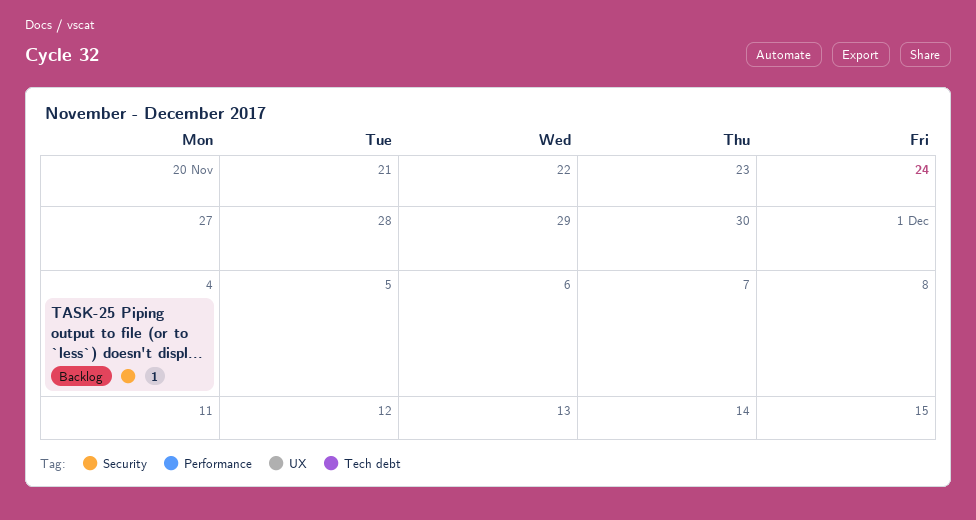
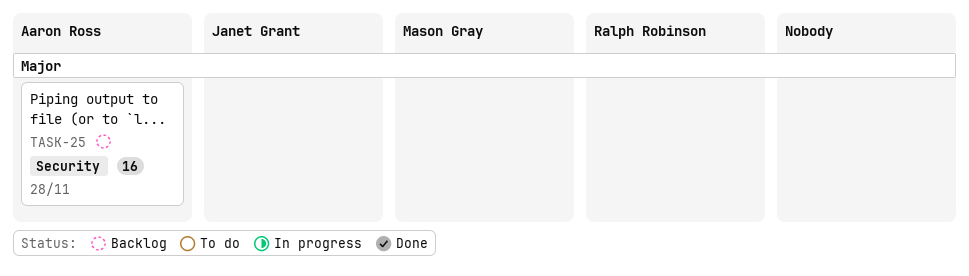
TASK-25, estimate: 1 -> 16
TASK-25, due: Dec 4 -> Nov 28

